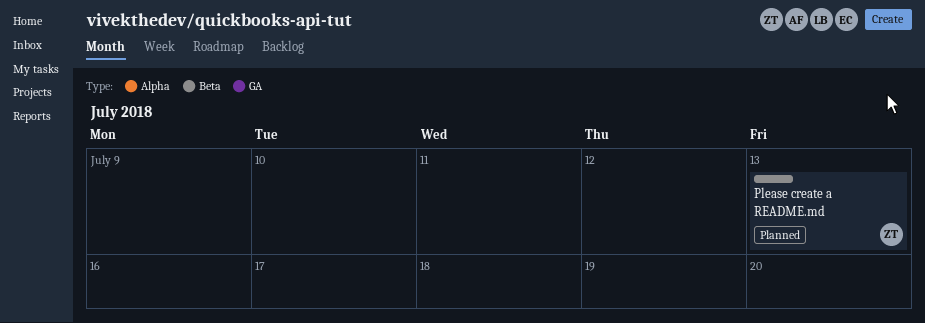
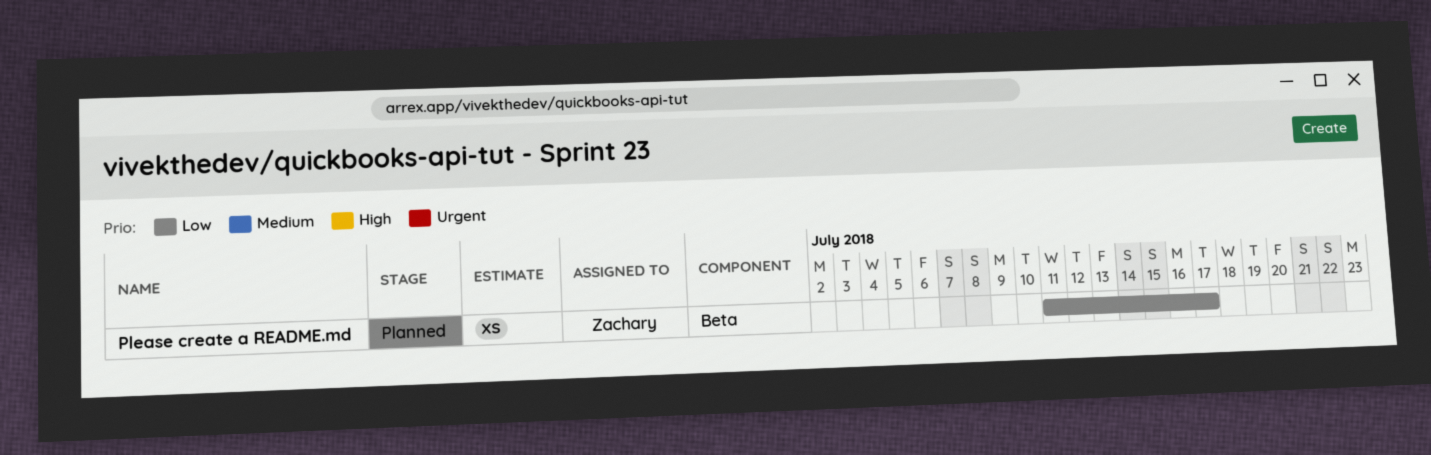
Please create a README.md, due: Jul 13 -> Jul 17

